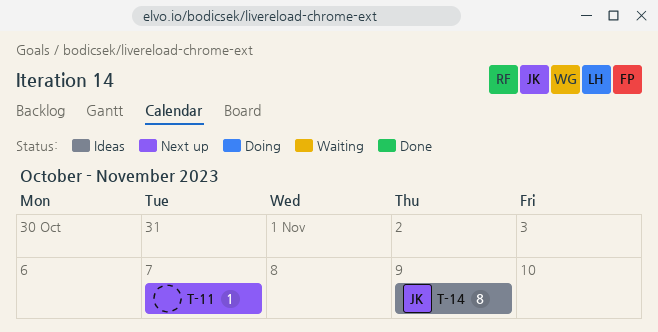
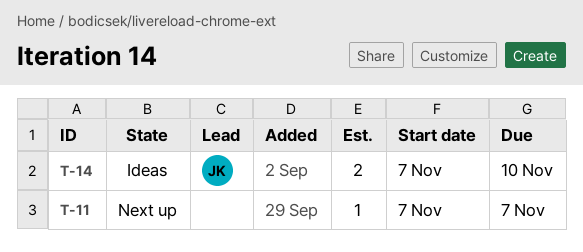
T-14, estimate: 8 -> 2
T-14, start: Nov 9 -> Nov 7
T-14, due: Nov 9 -> Nov 10

